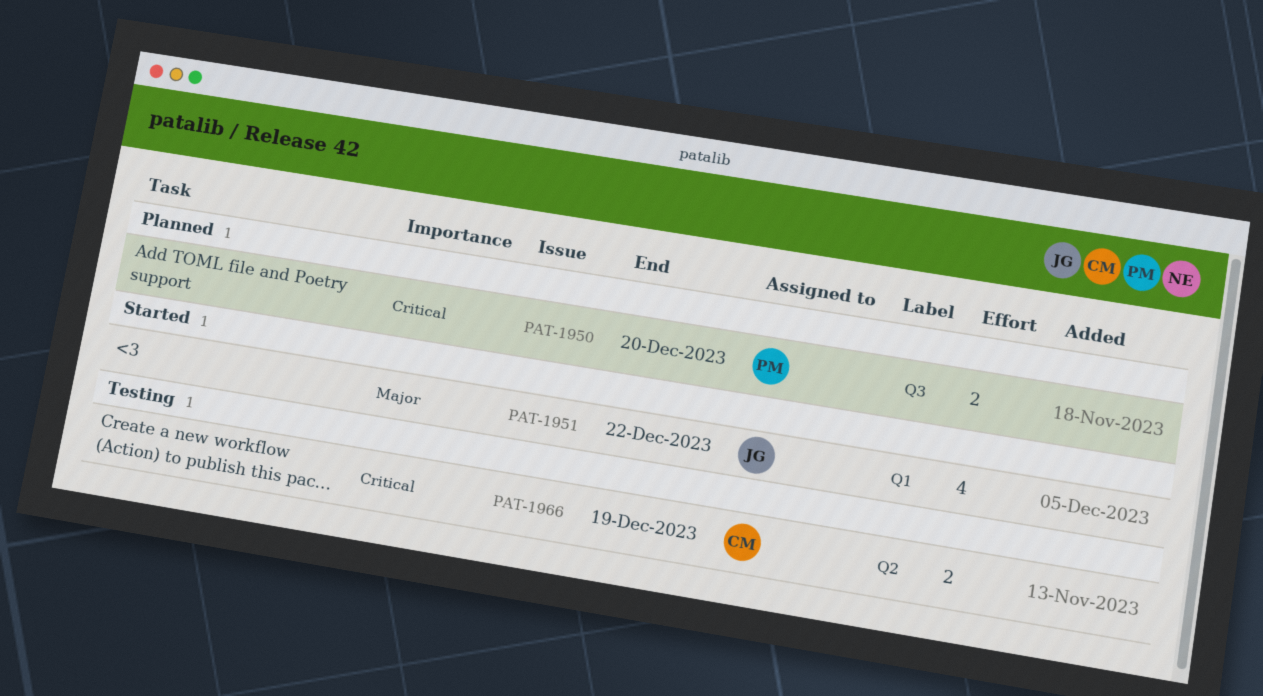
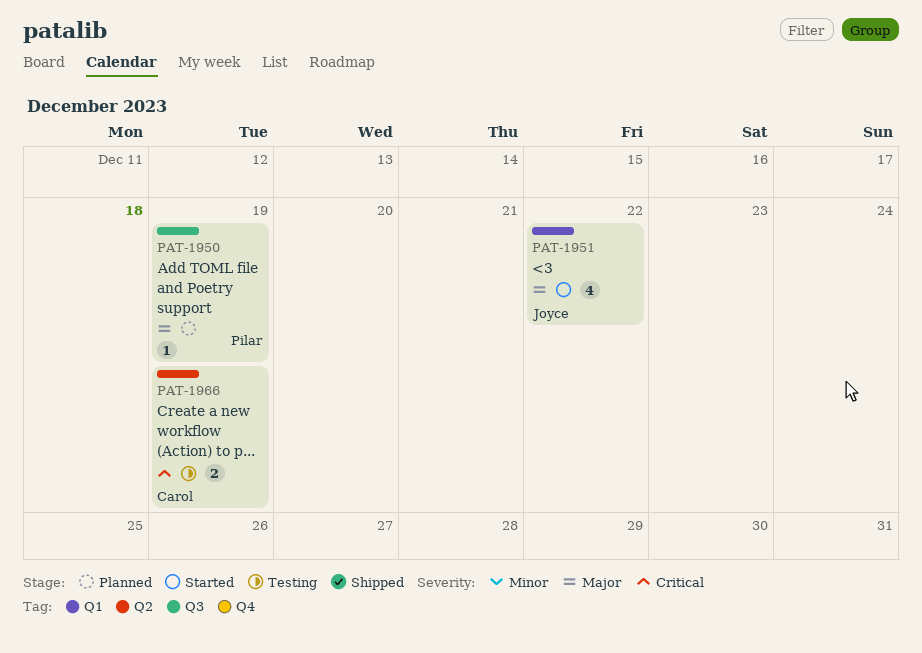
PAT-1950, priority: Critical -> Major
PAT-1950, estimate: 2 -> 1
PAT-1950, due: Dec 20 -> Dec 19

